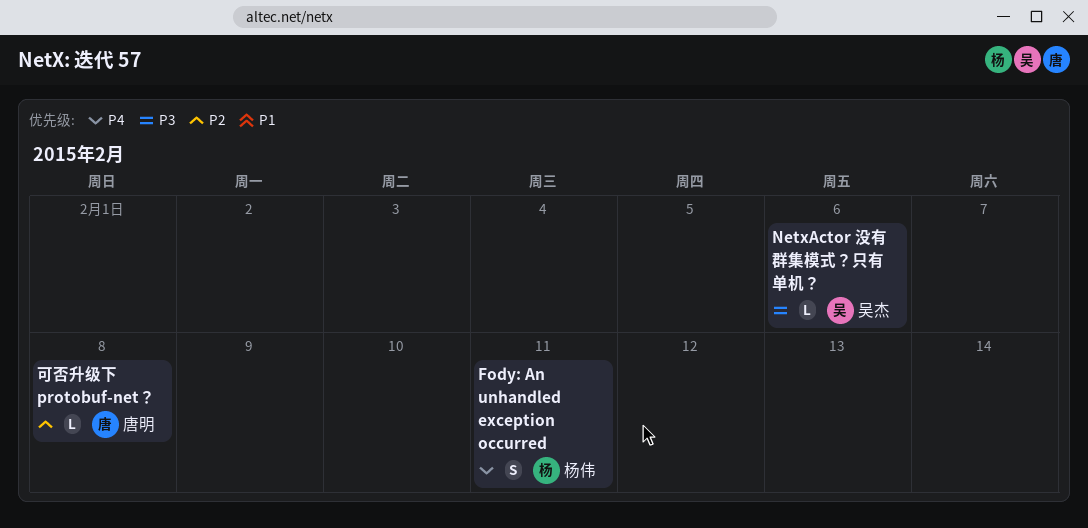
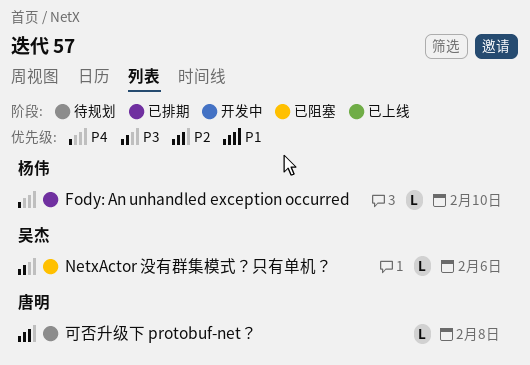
Fody: An unhandled exception occurred, estimate: S -> L
Fody: An unhandled exception occurred, due: Feb 11 -> Feb 10

